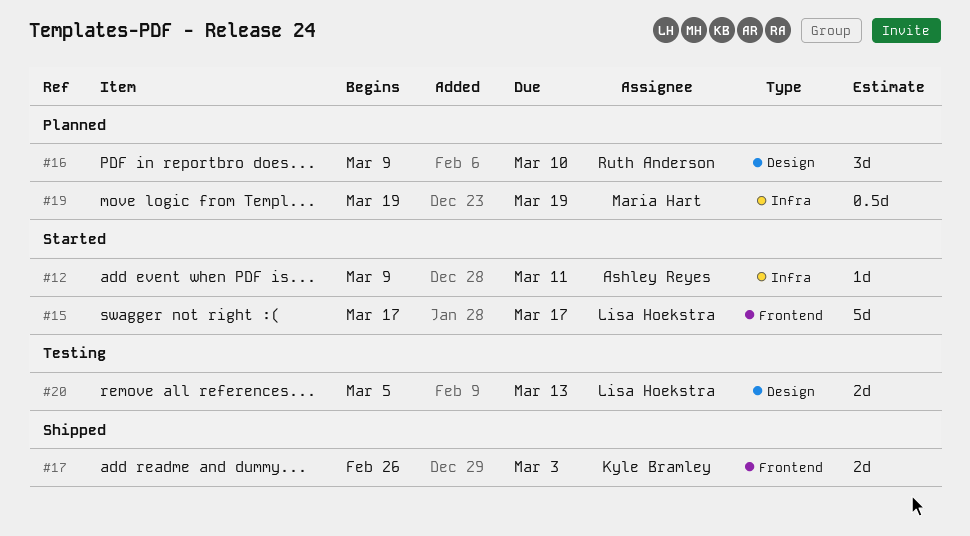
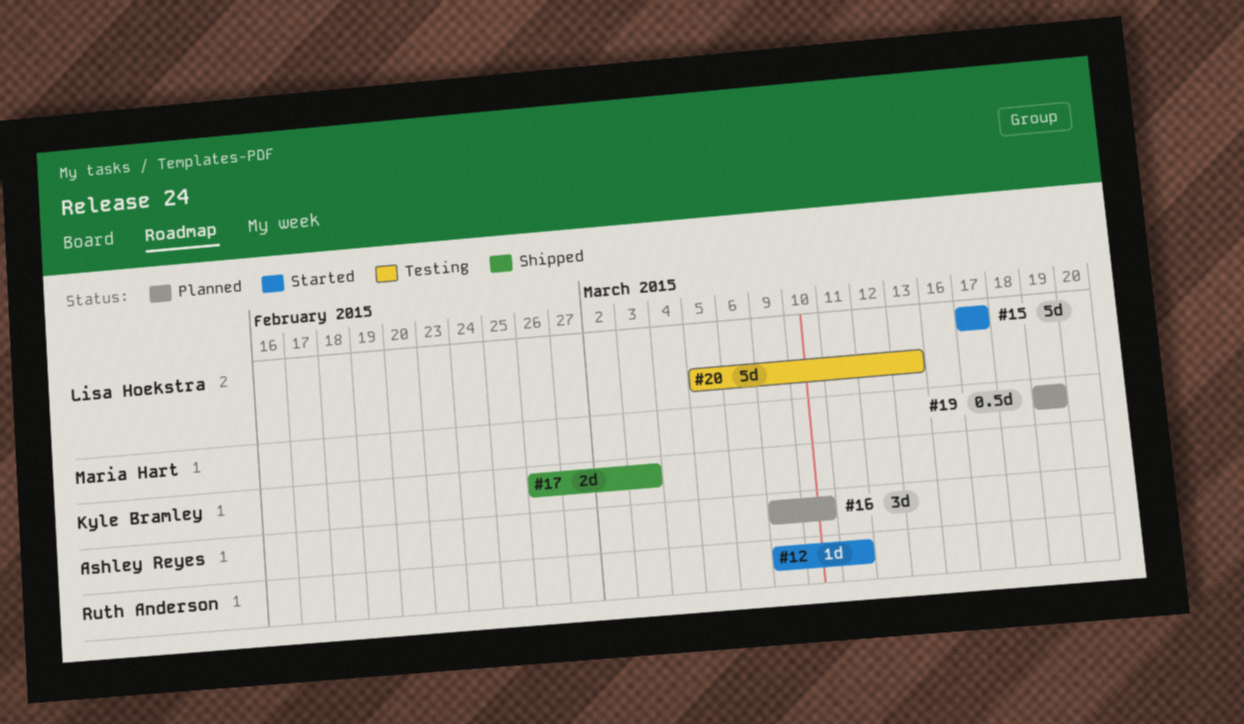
#12, owner: Ashley Reyes -> Ruth Anderson
#16, owner: Ruth Anderson -> Ashley Reyes
#20, estimate: 2d -> 5d

